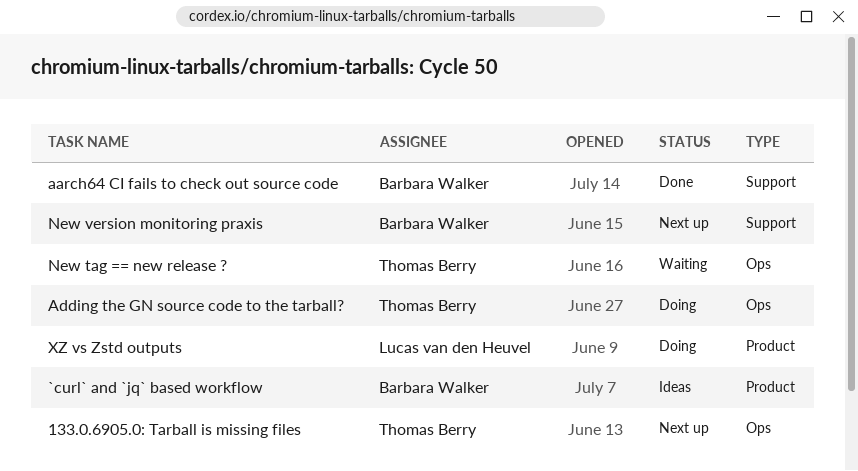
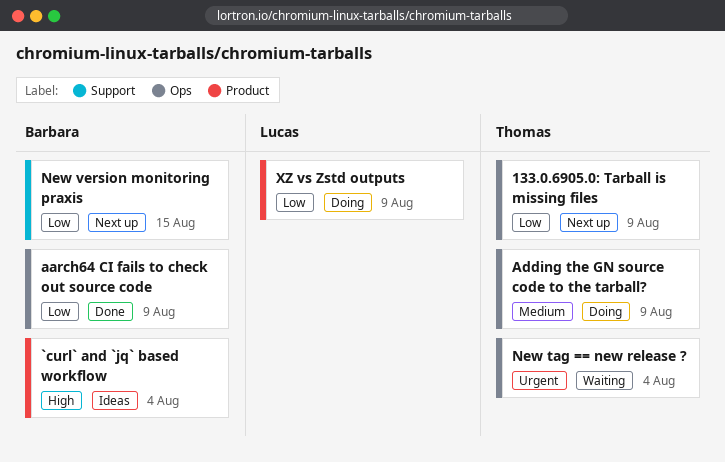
aarch64 CI fails to check out source code, label: Support -> Ops

